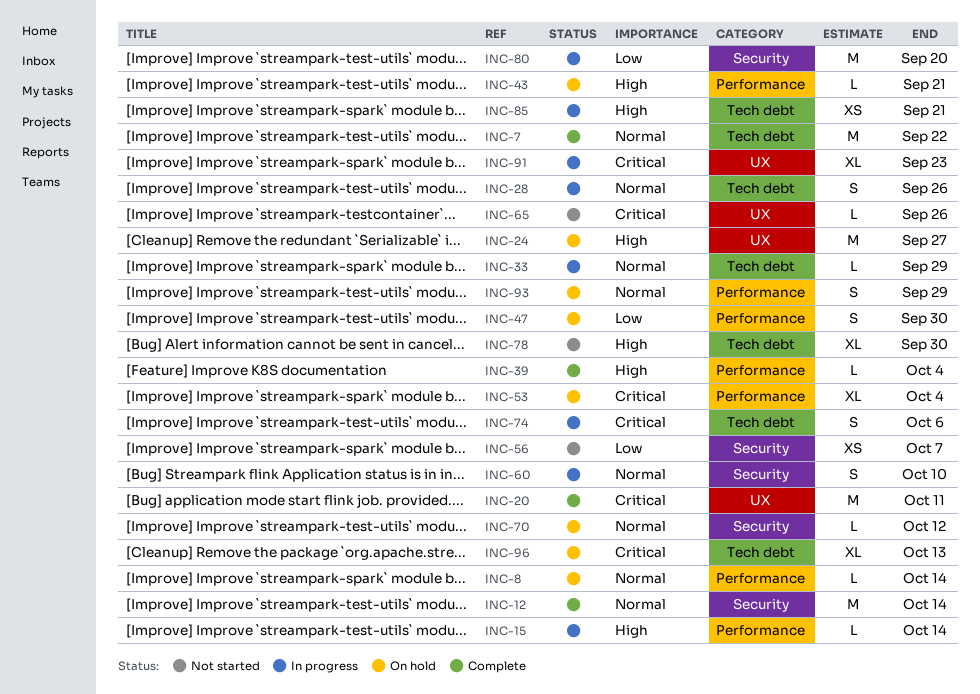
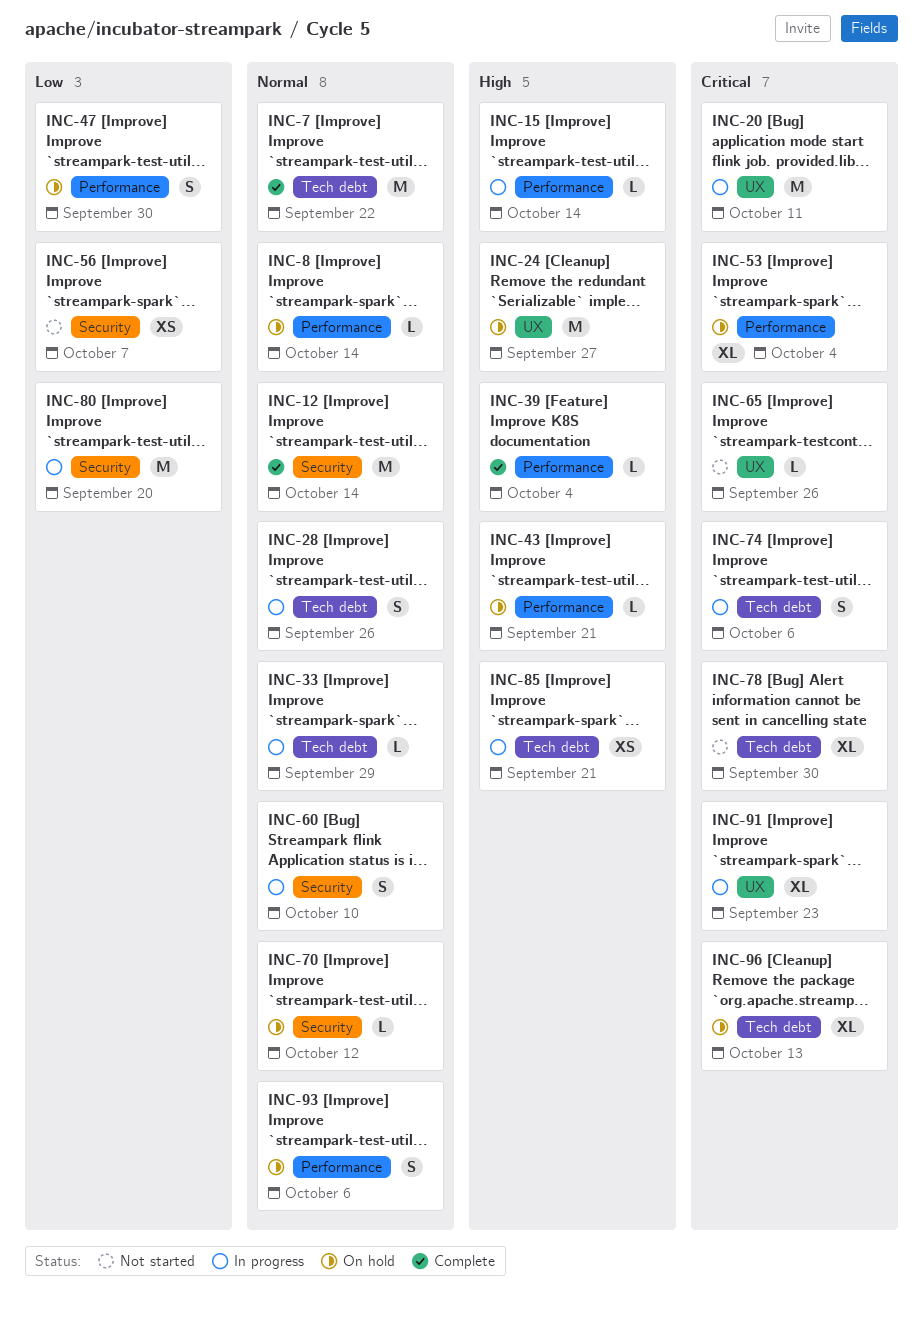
INC-20, status: Complete -> In progress
INC-78, priority: High -> Critical
INC-93, due: Sep 29 -> Oct 6

